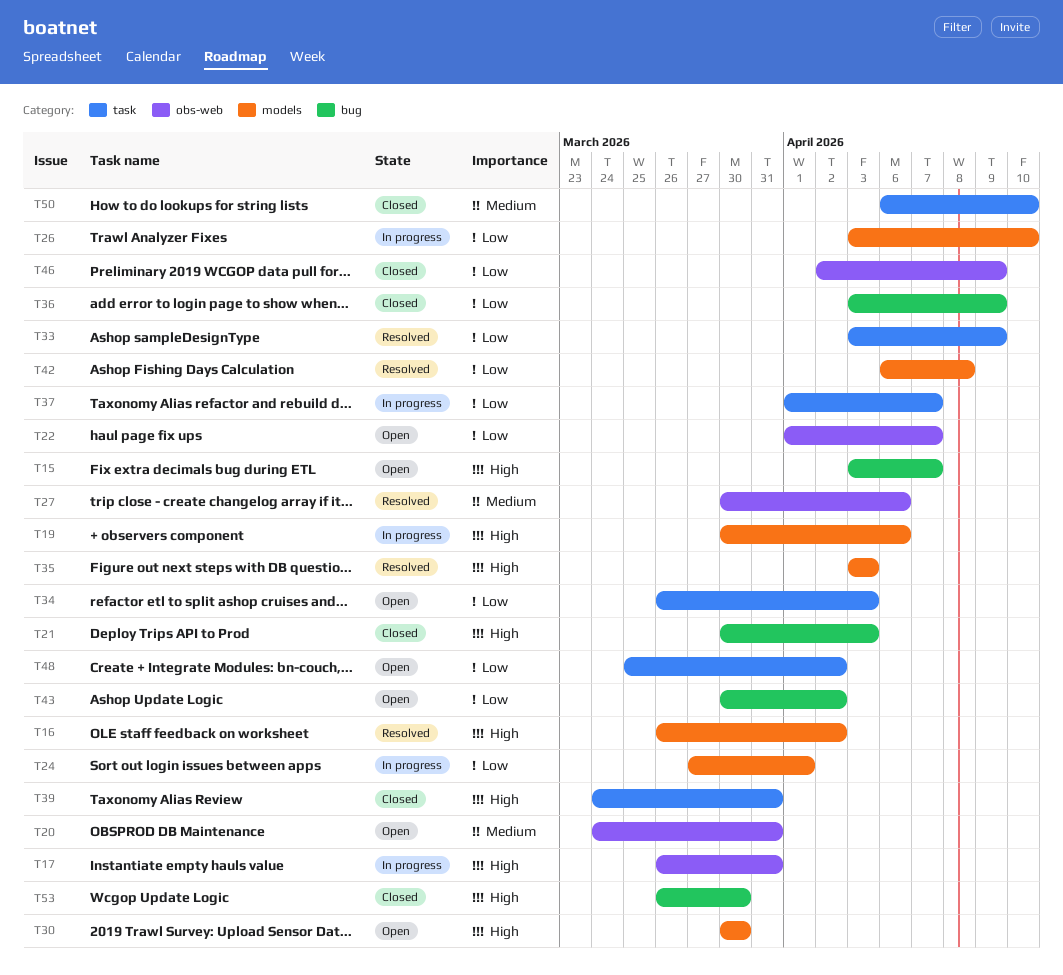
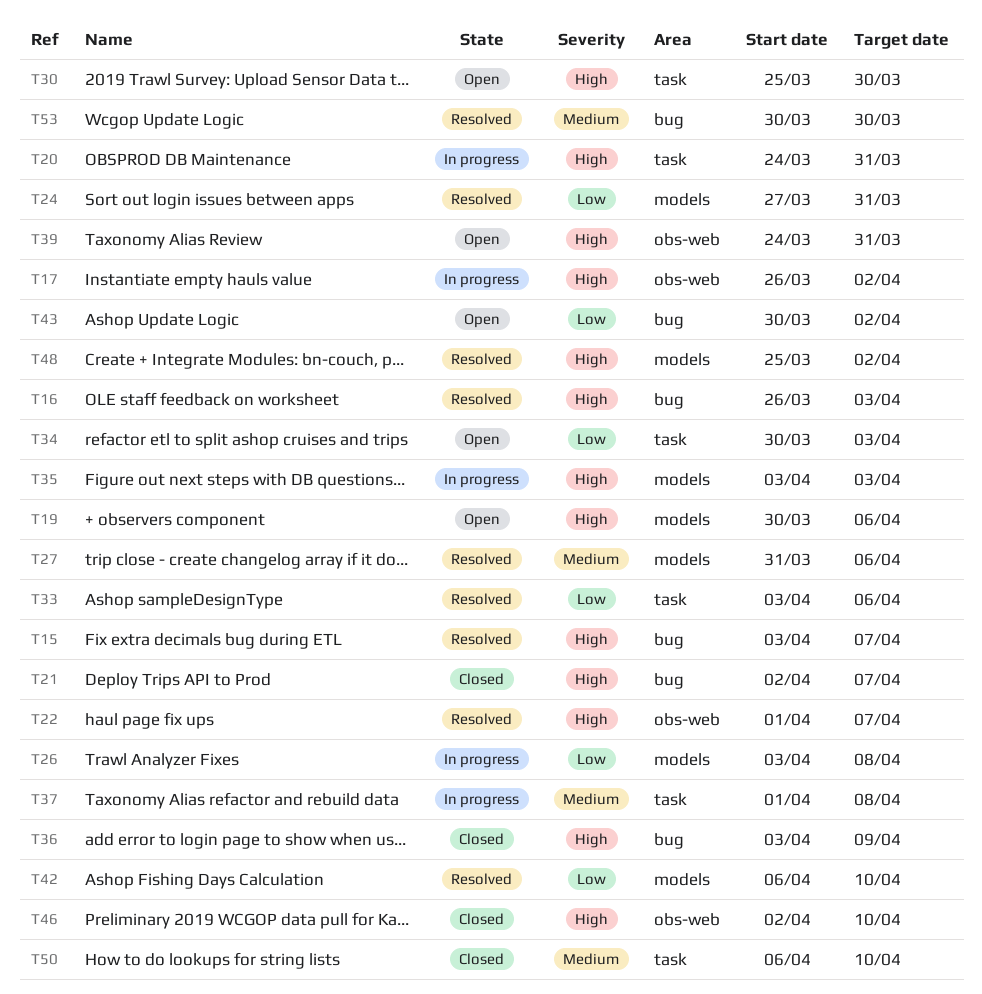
T15, status: Open -> Resolved
T16, label: models -> bug
T16, due: Apr 2 -> Apr 3
T17, due: Mar 31 -> Apr 2
T19, status: In progress -> Open
T20, status: Open -> In progress
T20, priority: Medium -> High
T20, label: obs-web -> task
T21, start: Mar 30 -> Apr 2
T21, due: Apr 3 -> Apr 7
T22, status: Open -> Resolved
T22, priority: Low -> High
T24, status: In progress -> Resolved
T24, due: Apr 1 -> Mar 31
T26, due: Apr 10 -> Apr 8
T27, label: obs-web -> models
T27, start: Mar 30 -> Mar 31
T30, label: models -> task
T30, start: Mar 30 -> Mar 25
T33, due: Apr 9 -> Apr 6
T34, start: Mar 26 -> Mar 30
T35, status: Resolved -> In progress
T36, priority: Low -> High
T37, priority: Low -> Medium
T37, due: Apr 7 -> Apr 8
T39, status: Closed -> Open
T39, label: task -> obs-web
T42, due: Apr 8 -> Apr 10
T46, priority: Low -> High
T46, due: Apr 9 -> Apr 10
T48, status: Open -> Resolved
T48, priority: Low -> High
T48, label: task -> models
T53, status: Closed -> Resolved
T53, priority: High -> Medium
T53, start: Mar 26 -> Mar 30

